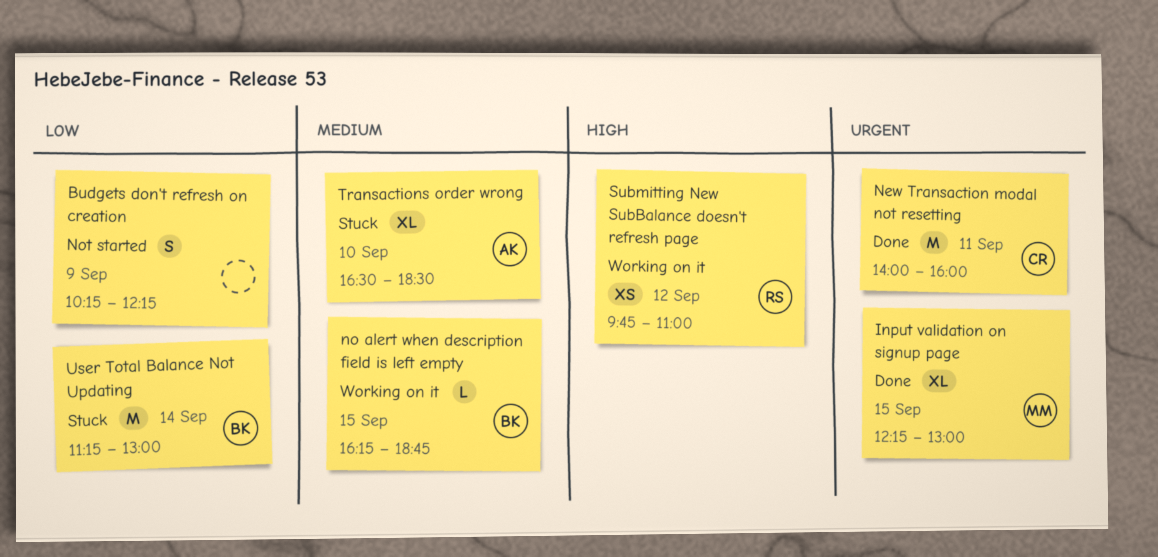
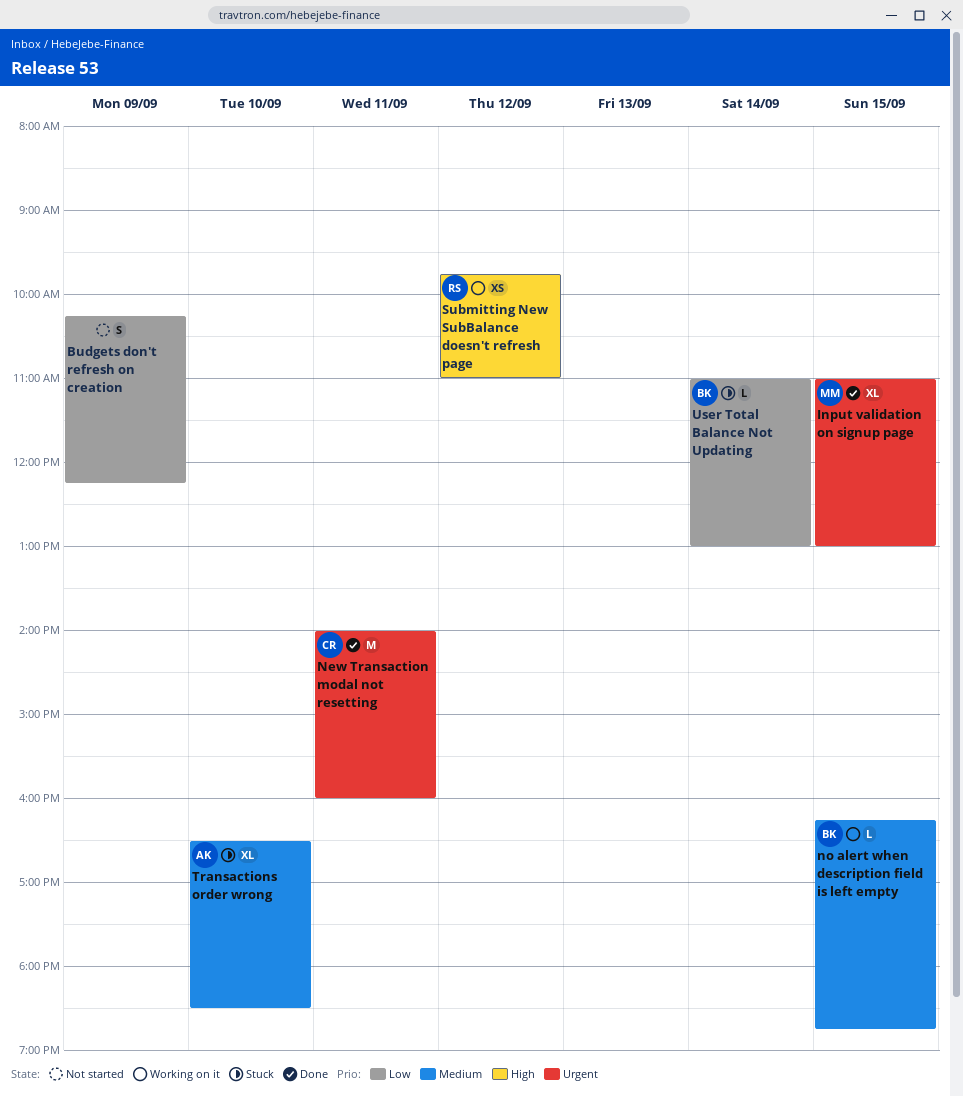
Input validation on signup page, begins: 12:15 -> 11:00
User Total Balance Not Updating, estimate: M -> L
User Total Balance Not Updating, begins: 11:15 -> 11:00

